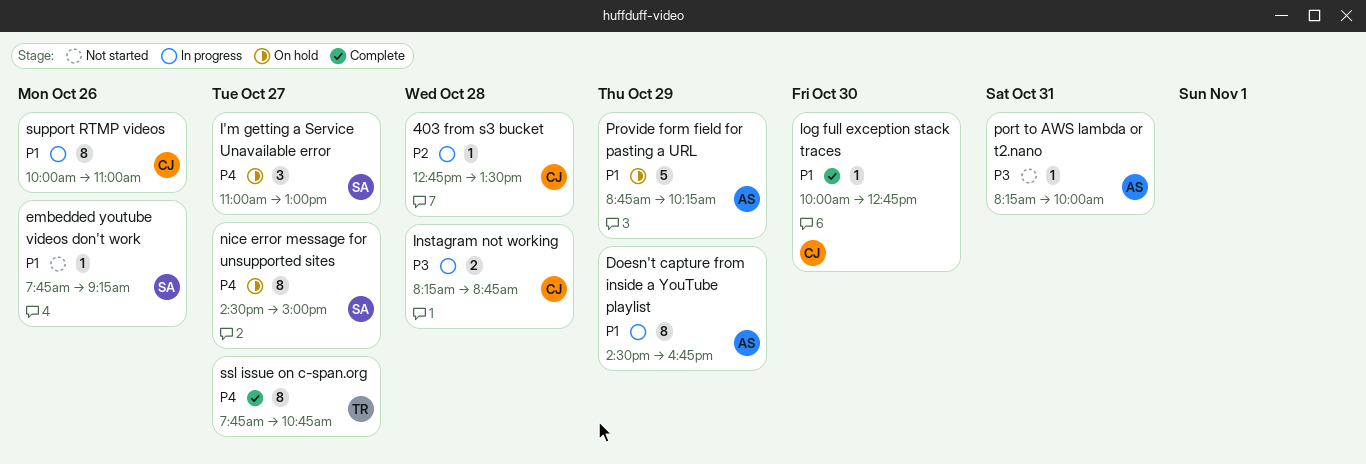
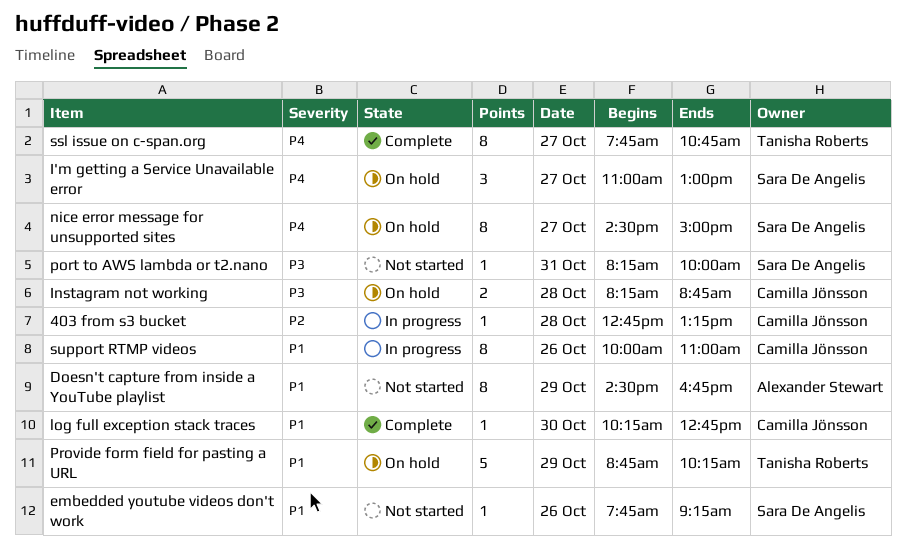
403 from s3 bucket, ends: 13:30 -> 13:15
Doesn't capture from inside a YouTube playlist, status: In progress -> Not started
Instagram not working, status: In progress -> On hold
log full exception stack traces, begins: 10:00 -> 10:15
port to AWS lambda or t2.nano, owner: Alexander Stewart -> Sara De Angelis
Provide form field for pasting a URL, owner: Alexander Stewart -> Tanisha Roberts

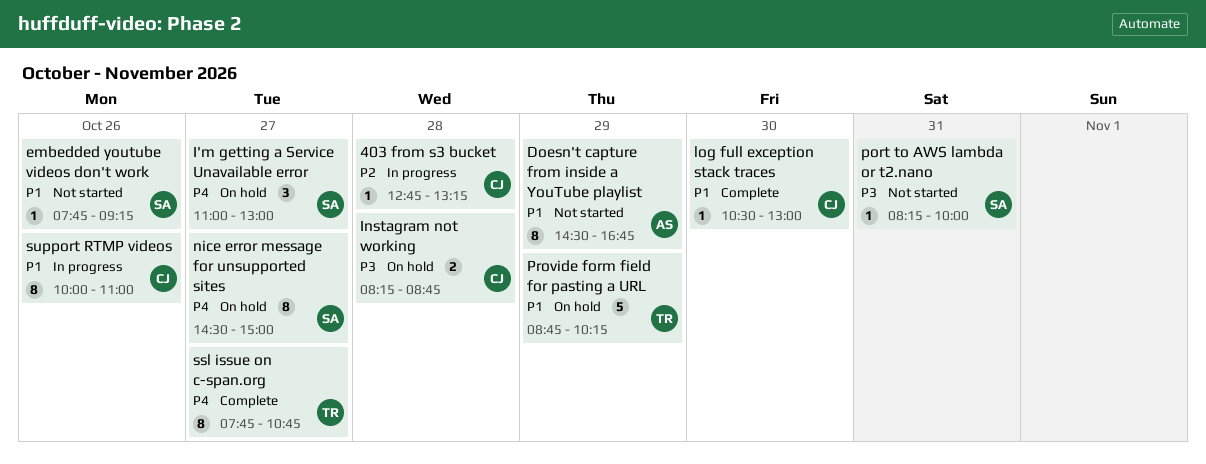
log full exception stack traces, begins: 10:15 -> 10:30
log full exception stack traces, ends: 12:45 -> 13:00

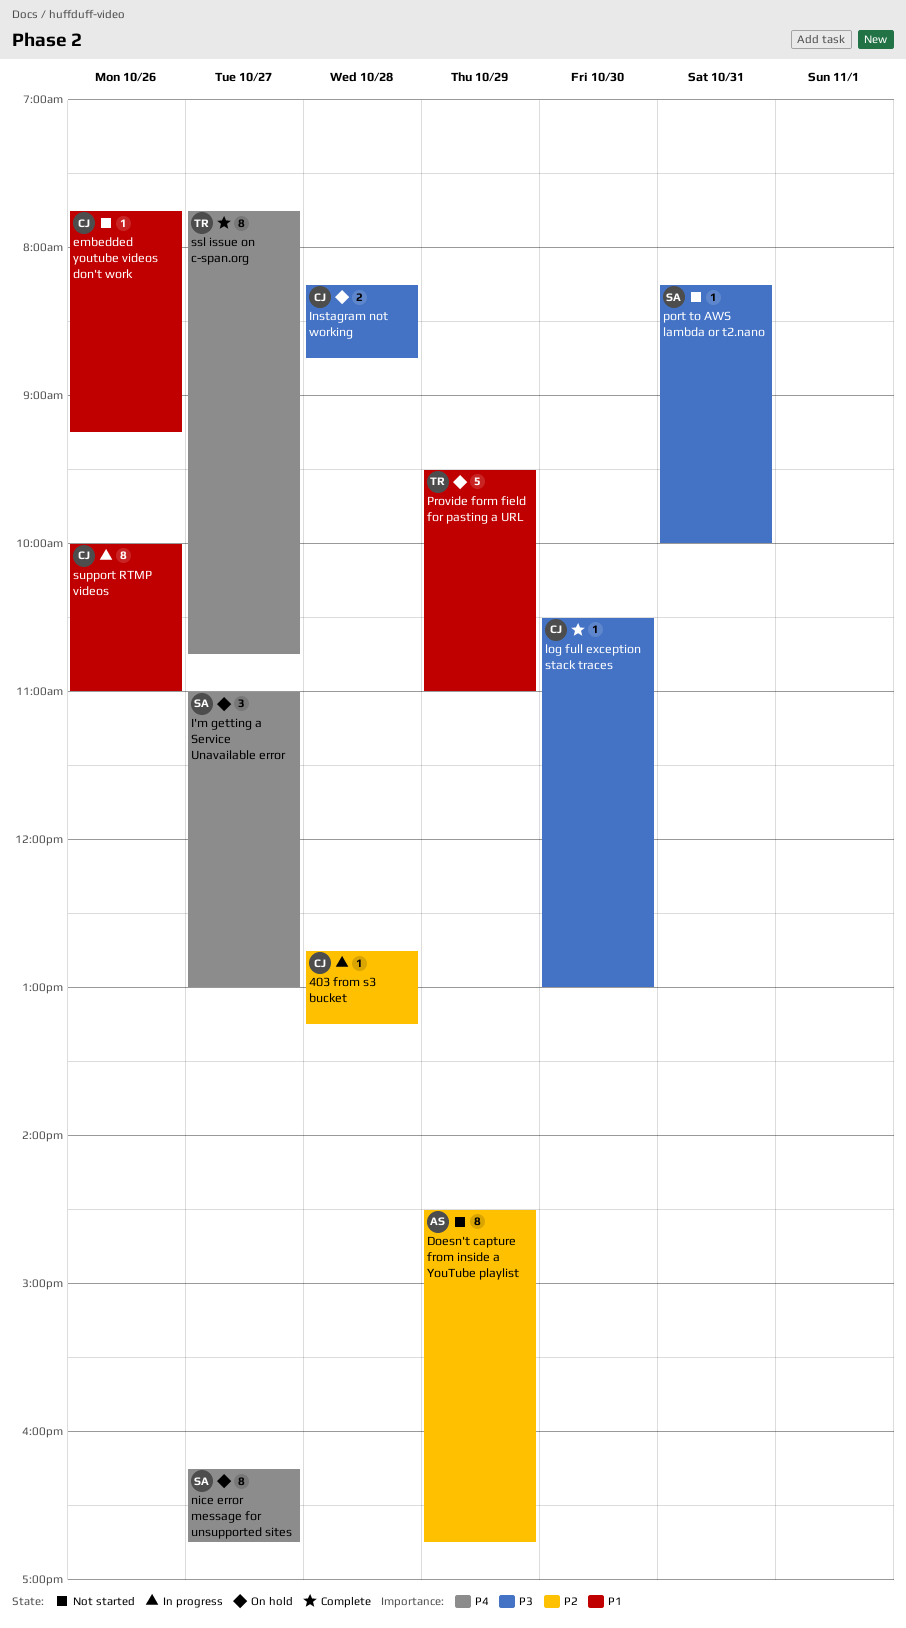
Doesn't capture from inside a YouTube playlist, priority: P1 -> P2
embedded youtube videos don't work, owner: SA -> CJ
log full exception stack traces, priority: P1 -> P3
nice error message for unsupported sites, begins: 14:30 -> 16:15
nice error message for unsupported sites, ends: 15:00 -> 16:45
Provide form field for pasting a URL, begins: 08:45 -> 09:30
Provide form field for pasting a URL, ends: 10:15 -> 11:00

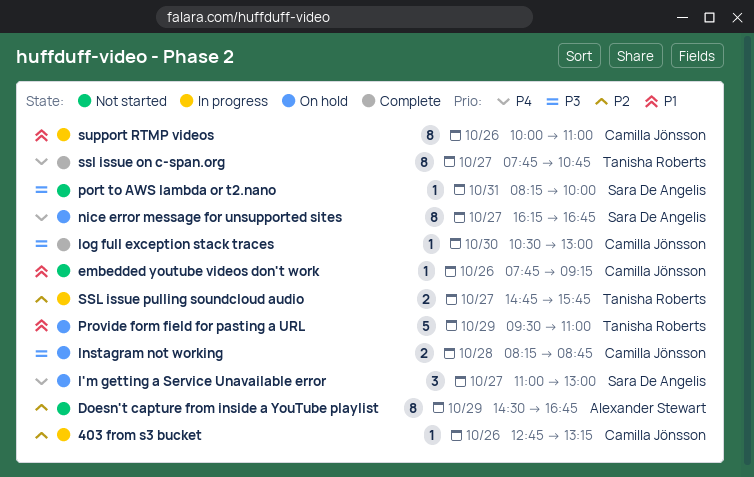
403 from s3 bucket, day: Oct 28 -> Oct 26
SSL issue pulling soundcloud audio: none -> present

